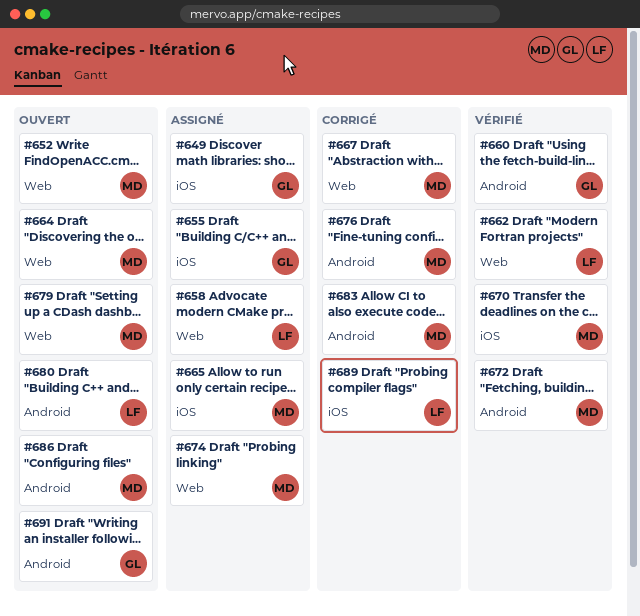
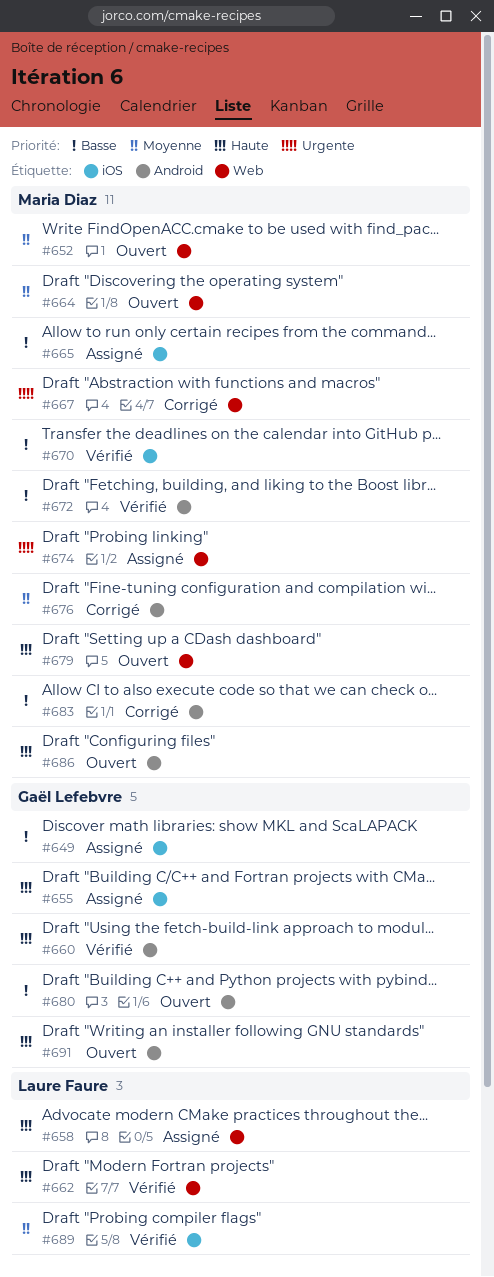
#680, owner: Laure Faure -> Gaël Lefebvre
#689, status: Corrigé -> Vérifié

